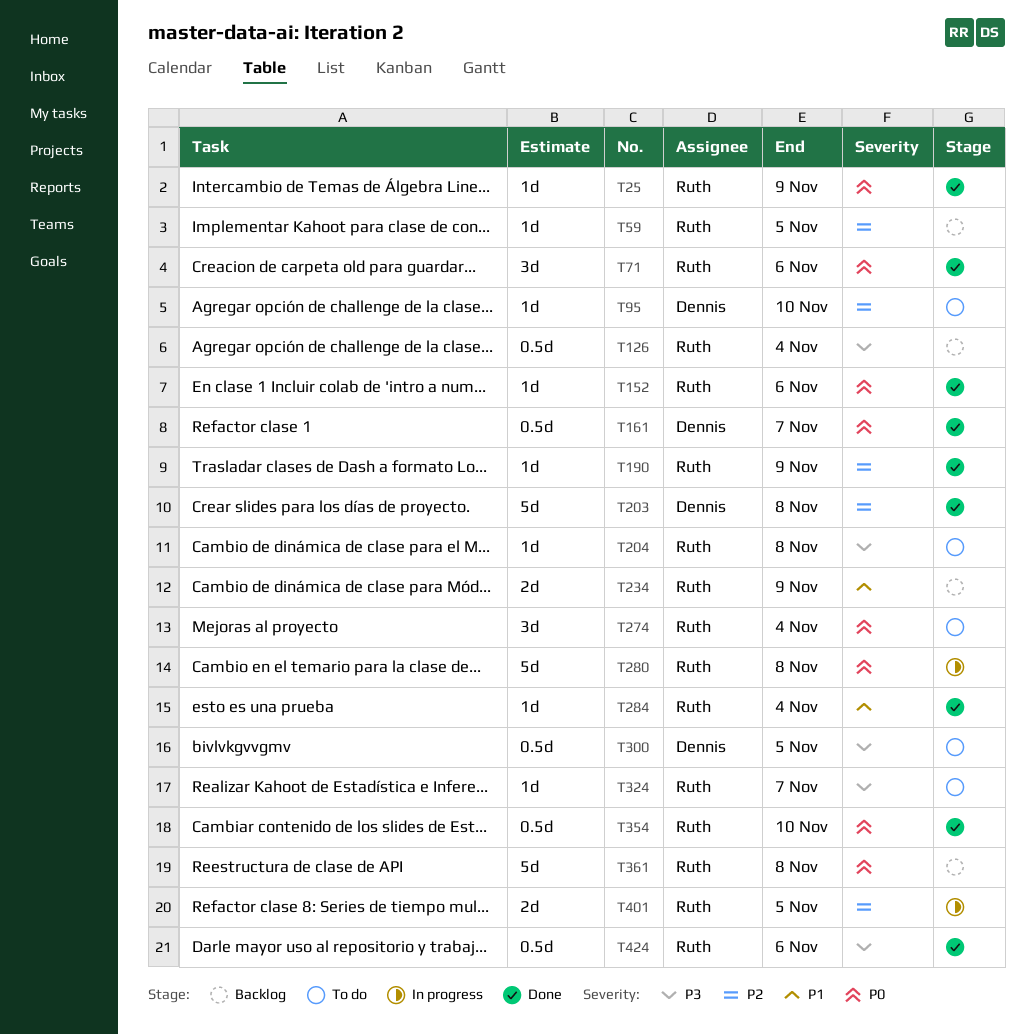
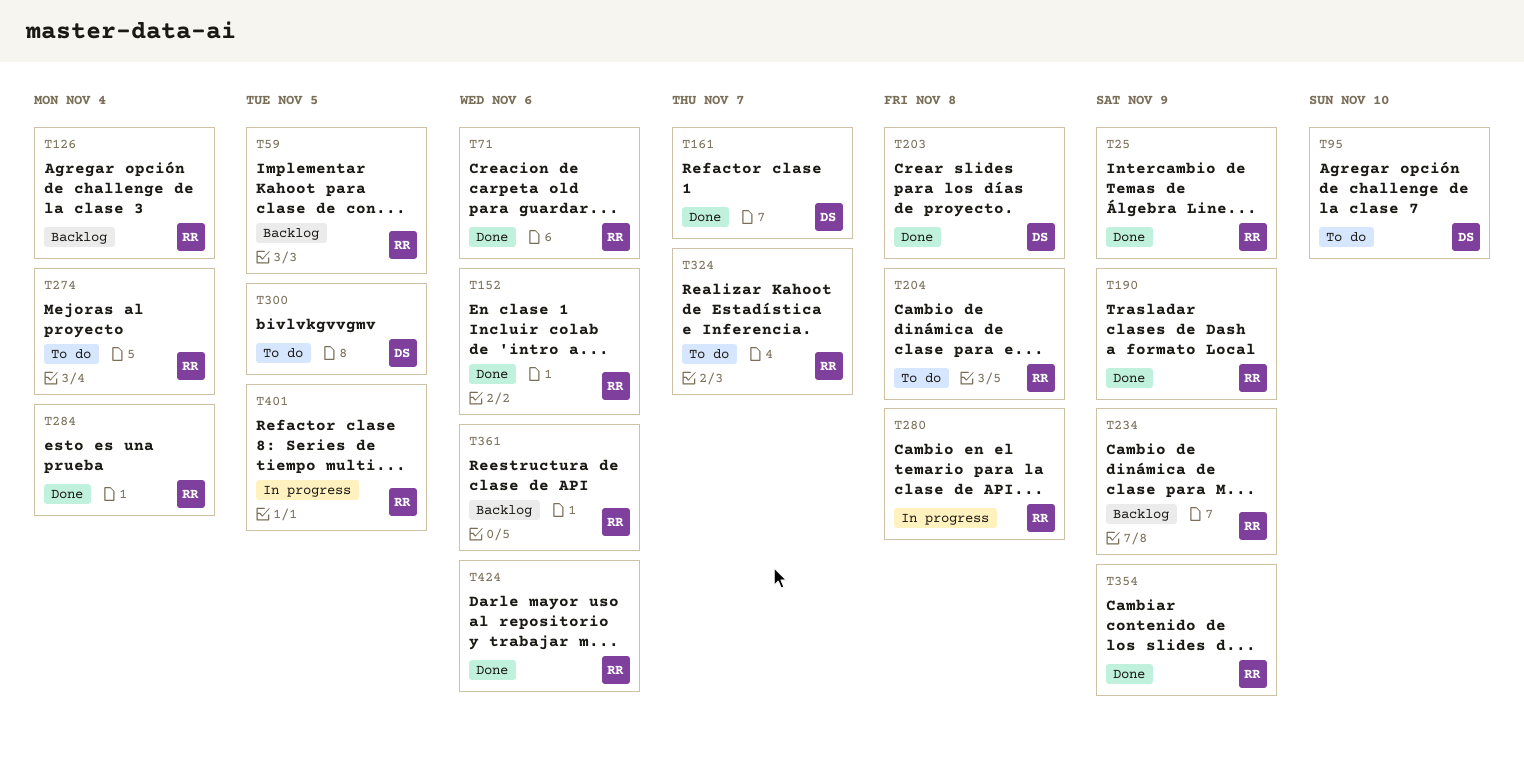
T354, due: Nov 10 -> Nov 9
T361, due: Nov 8 -> Nov 6

